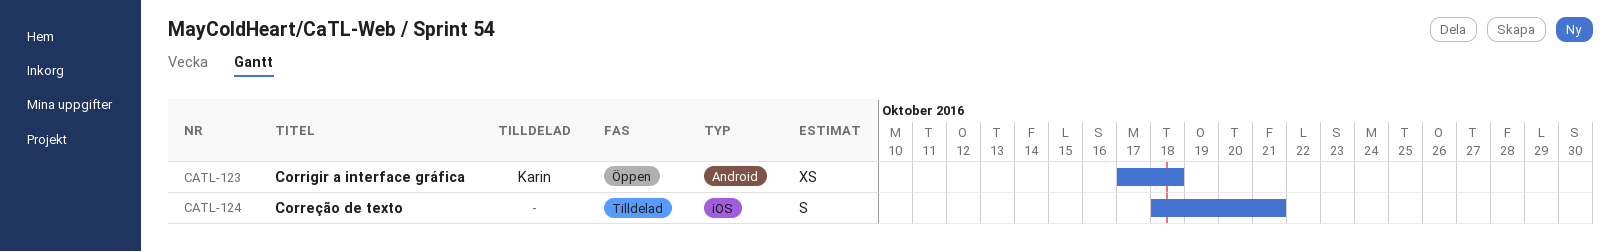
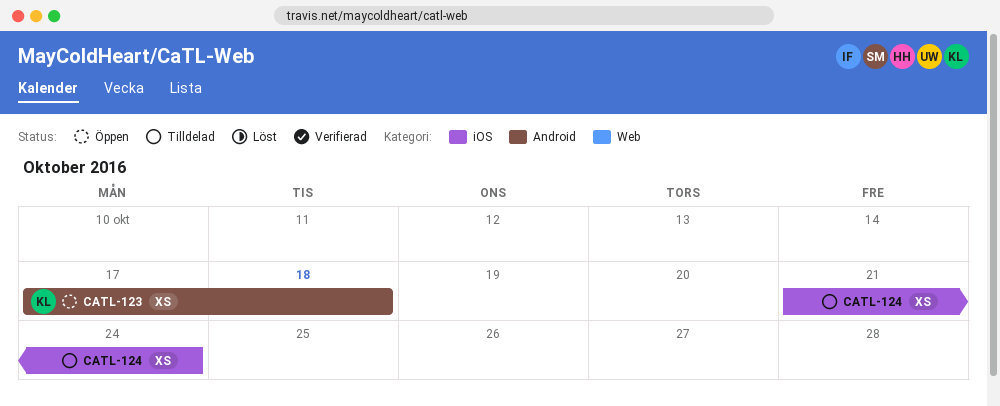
CATL-124, estimate: S -> XS
CATL-124, start: Oct 18 -> Oct 21
CATL-124, due: Oct 21 -> Oct 24

